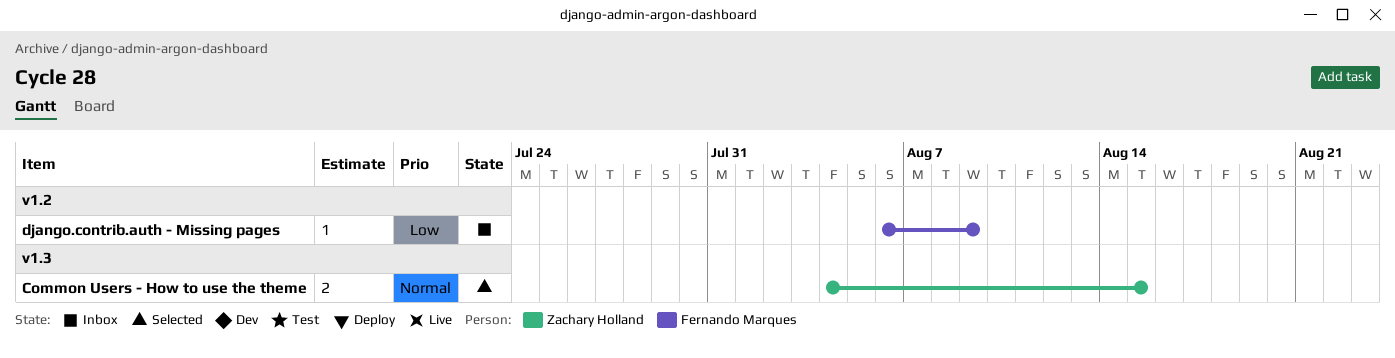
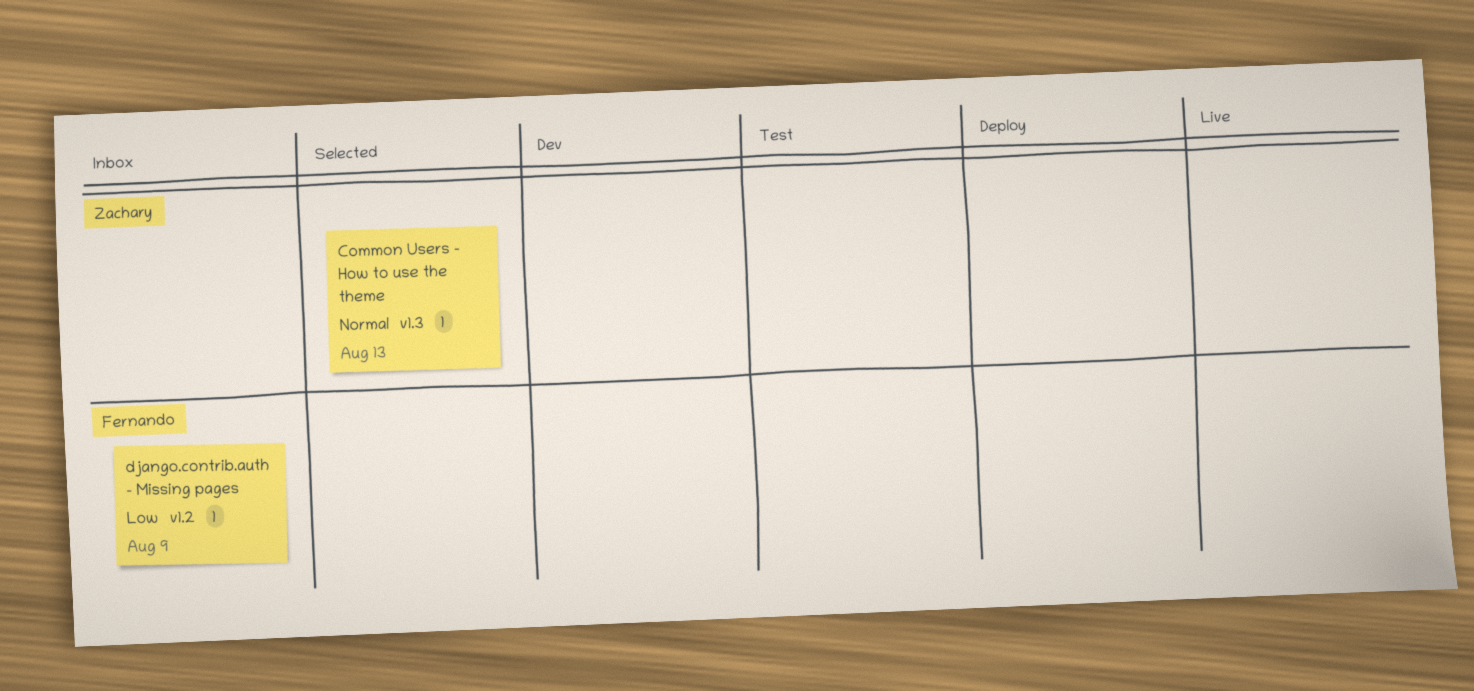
Common Users - How to use the theme, estimate: 2 -> 1
Common Users - How to use the theme, due: Aug 15 -> Aug 13

